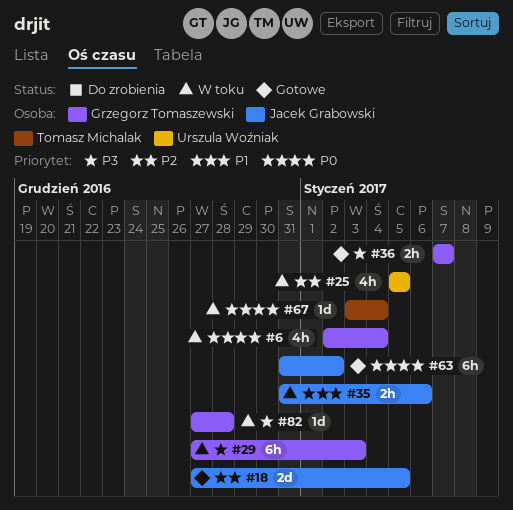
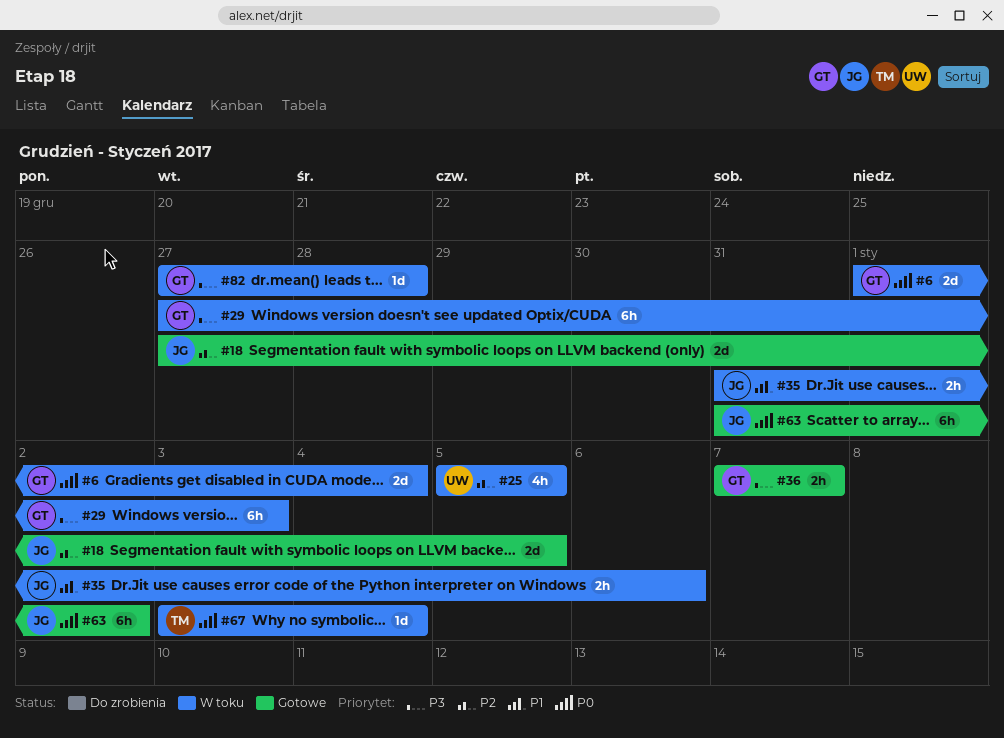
#6, estimate: 4h -> 2d
#6, start: Jan 2 -> Jan 1

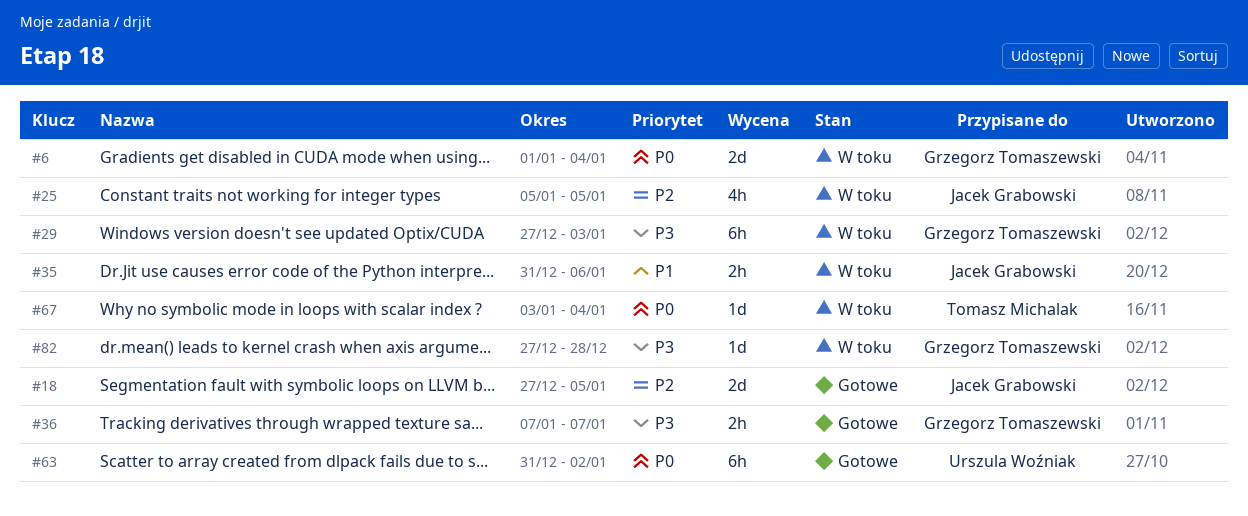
#25, owner: Urszula Woźniak -> Jacek Grabowski
#63, owner: Jacek Grabowski -> Urszula Woźniak

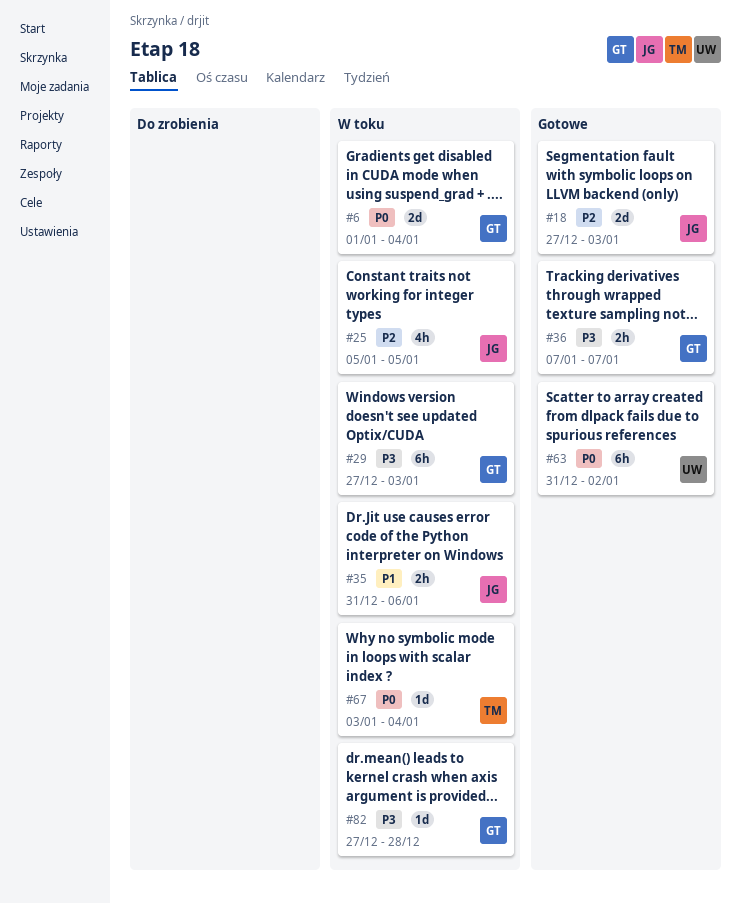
#18, due: Jan 5 -> Jan 3

